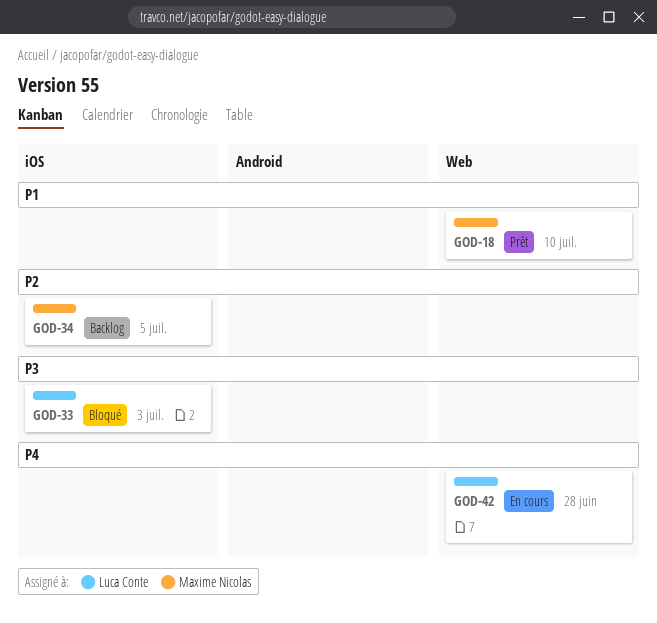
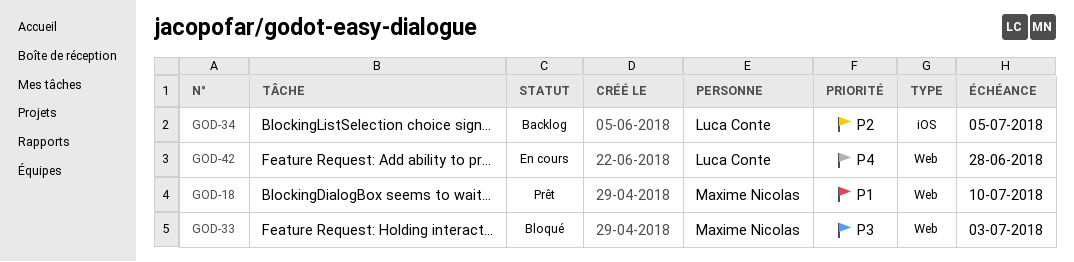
GOD-33, owner: Luca Conte -> Maxime Nicolas
GOD-33, label: iOS -> Web
GOD-34, owner: Maxime Nicolas -> Luca Conte

